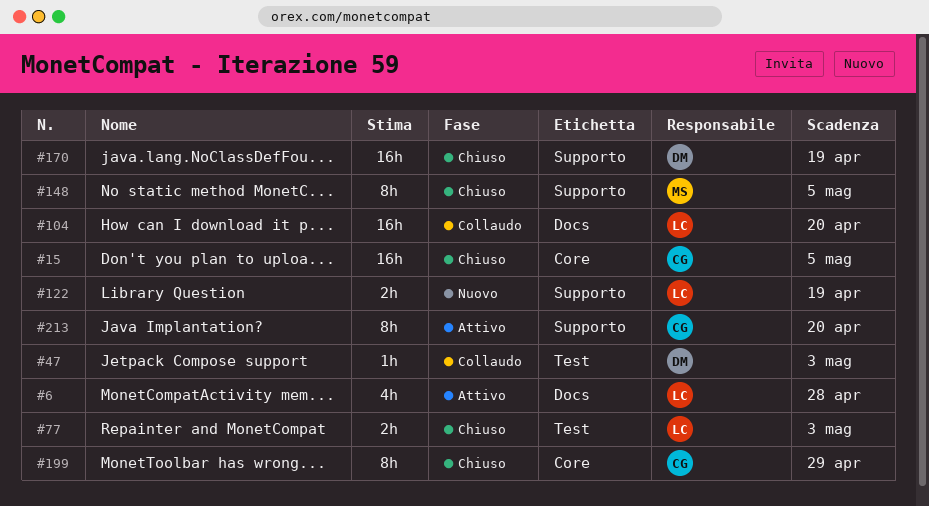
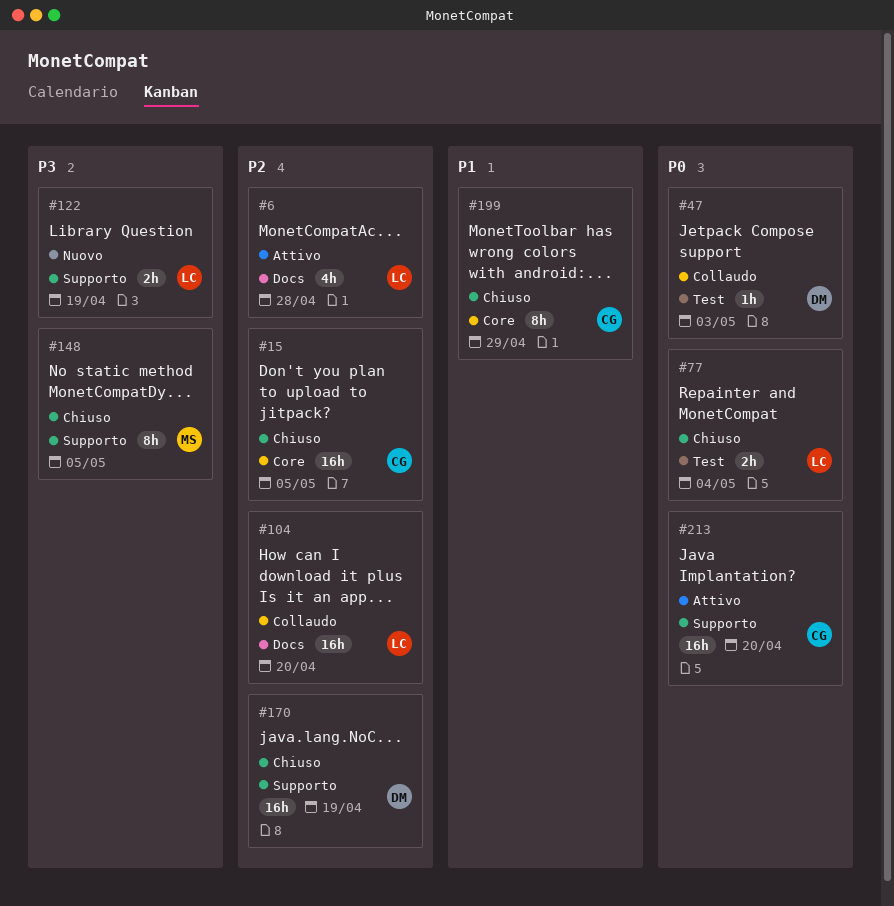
#77, due: May 3 -> May 4
#213, estimate: 8h -> 16h

